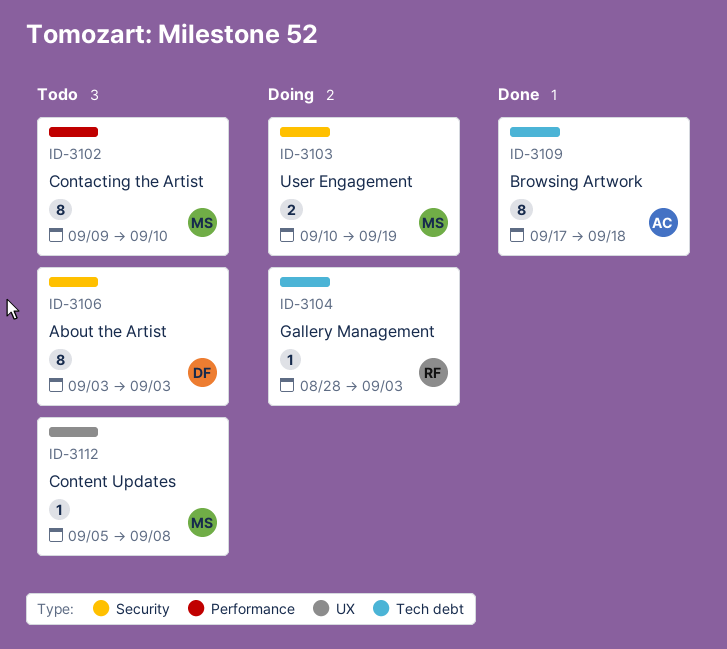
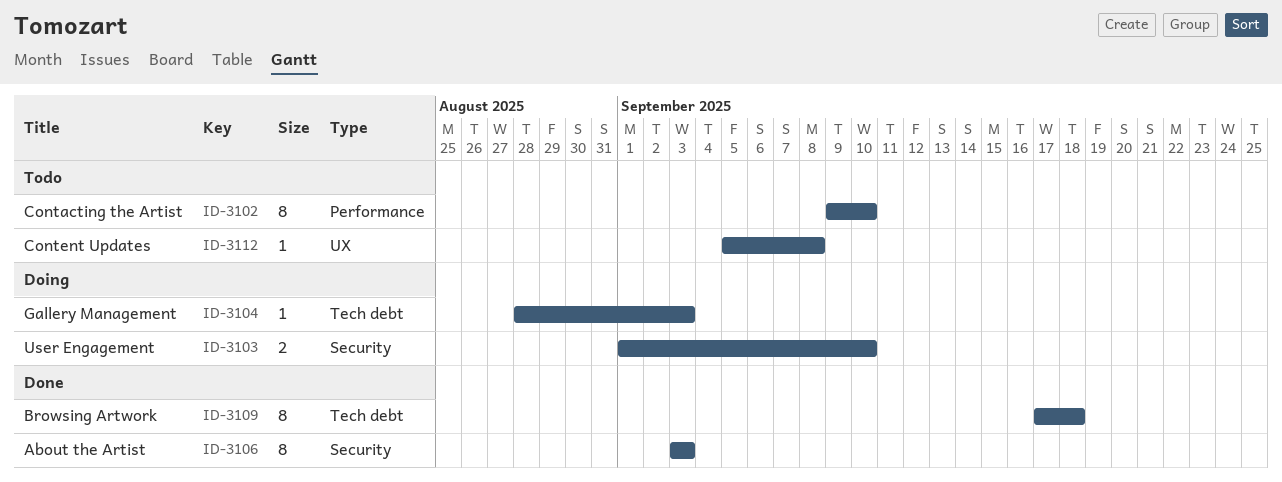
ID-3103, start: Sep 10 -> Sep 1
ID-3103, due: Sep 19 -> Sep 10
ID-3106, status: Todo -> Done

